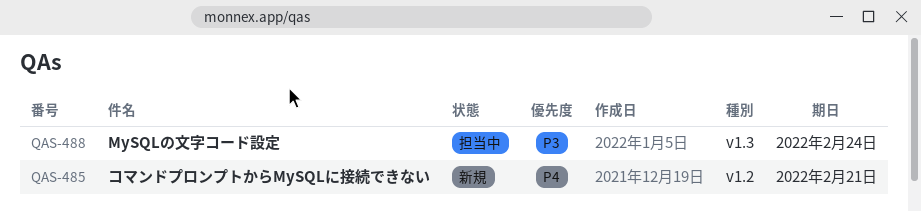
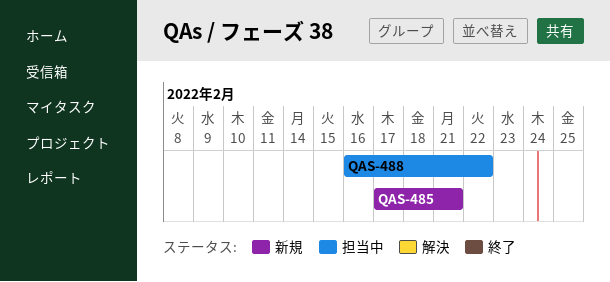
QAS-488, due: Feb 24 -> Feb 22

